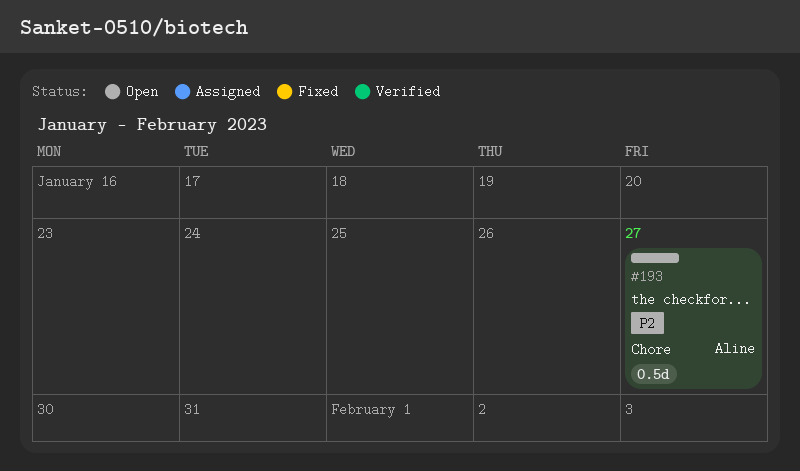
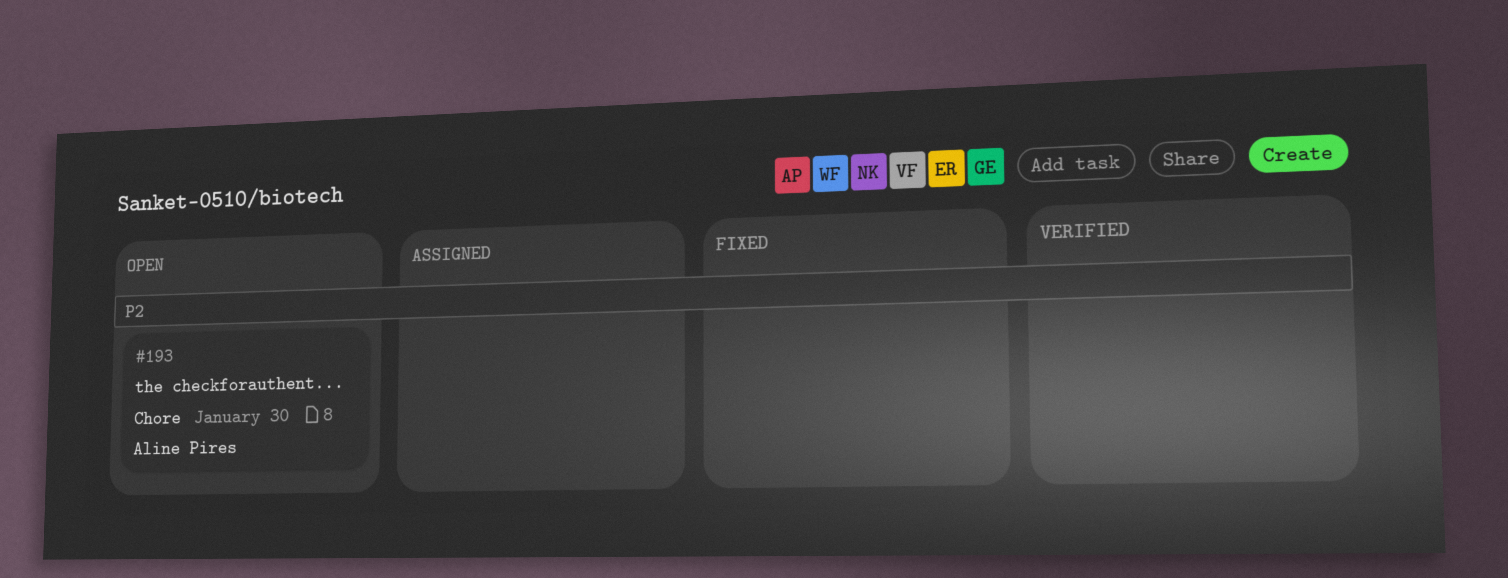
#193, due: Jan 27 -> Jan 30

